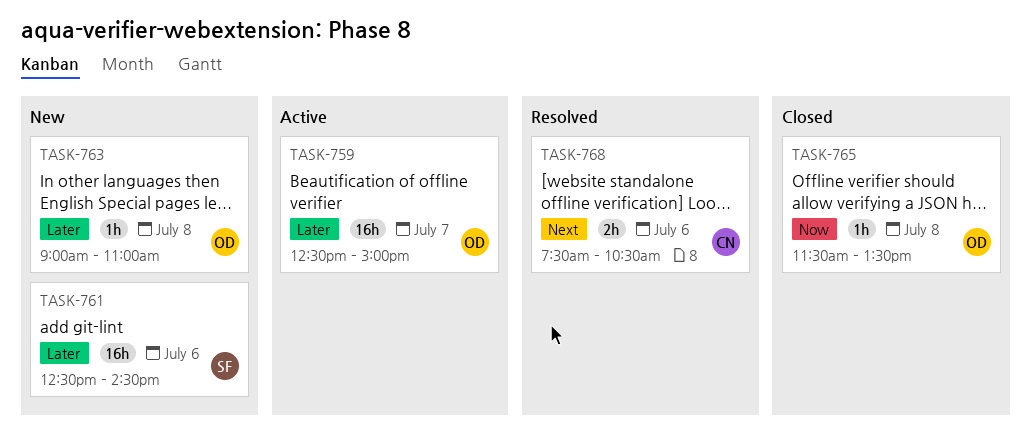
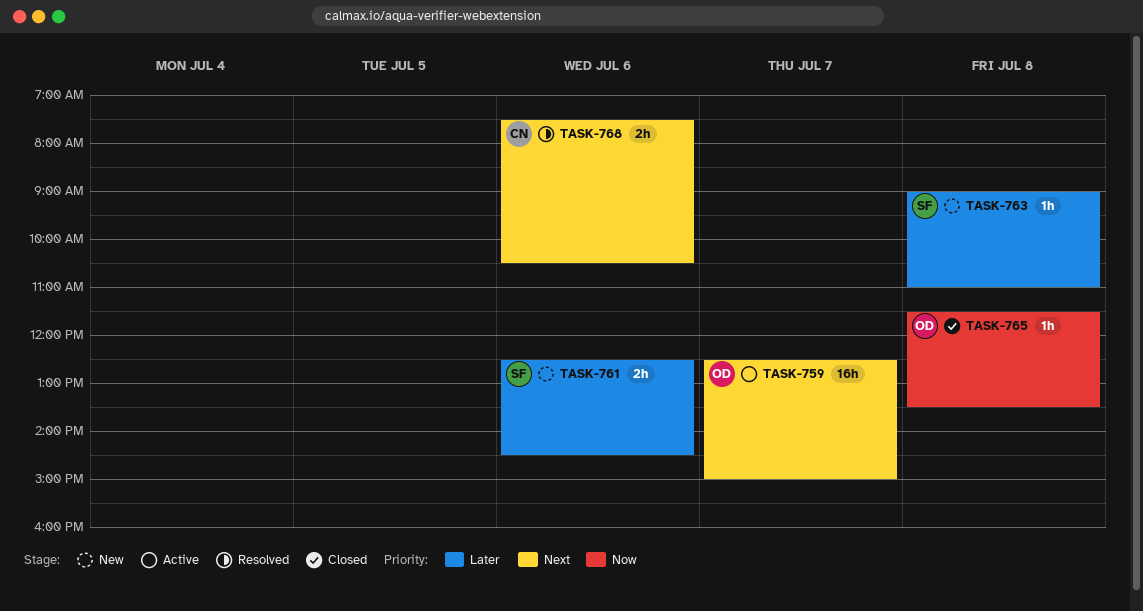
TASK-759, priority: Later -> Next
TASK-761, estimate: 16h -> 2h
TASK-763, owner: OD -> SF

